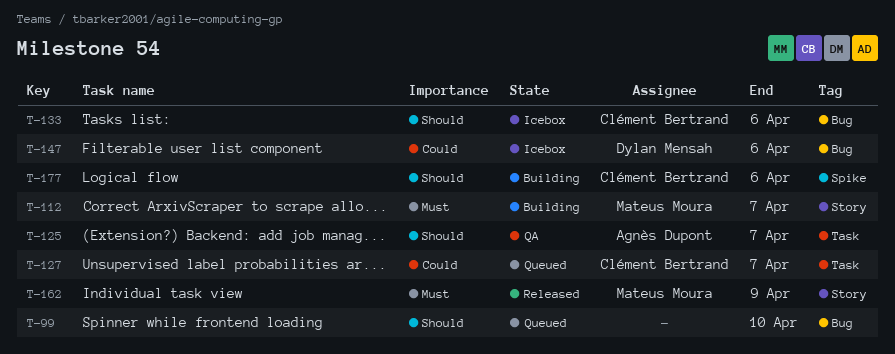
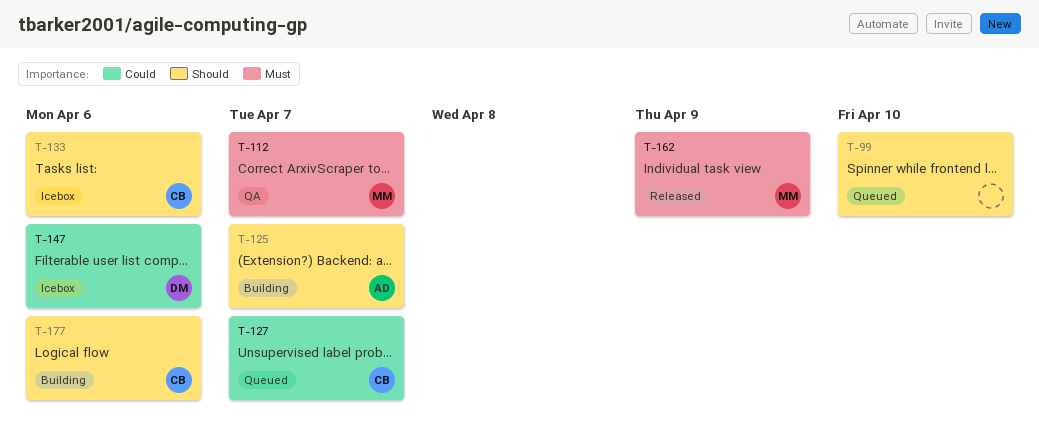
T-112, status: Building -> QA
T-125, status: QA -> Building

